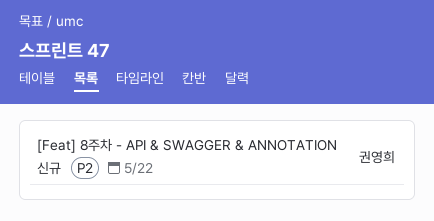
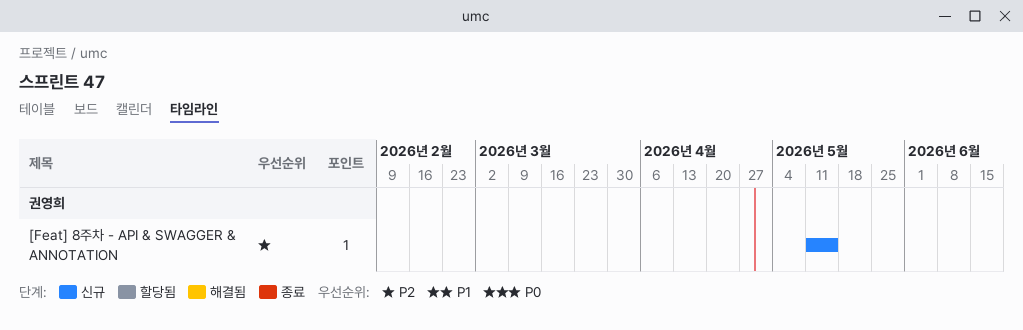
[Feat] 8주차 - API & SWAGGER & ANNOTATION, due: May 22 -> May 15

